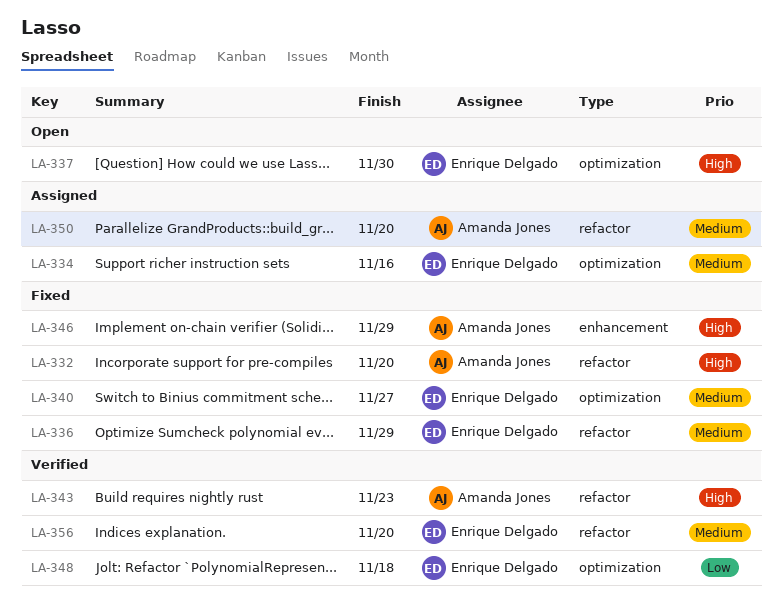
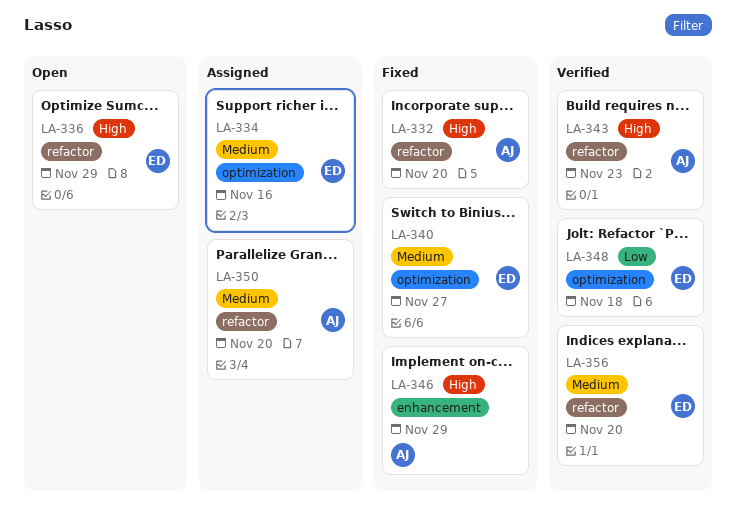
LA-336, status: Fixed -> Open
LA-336, priority: Medium -> High
LA-337: present -> none

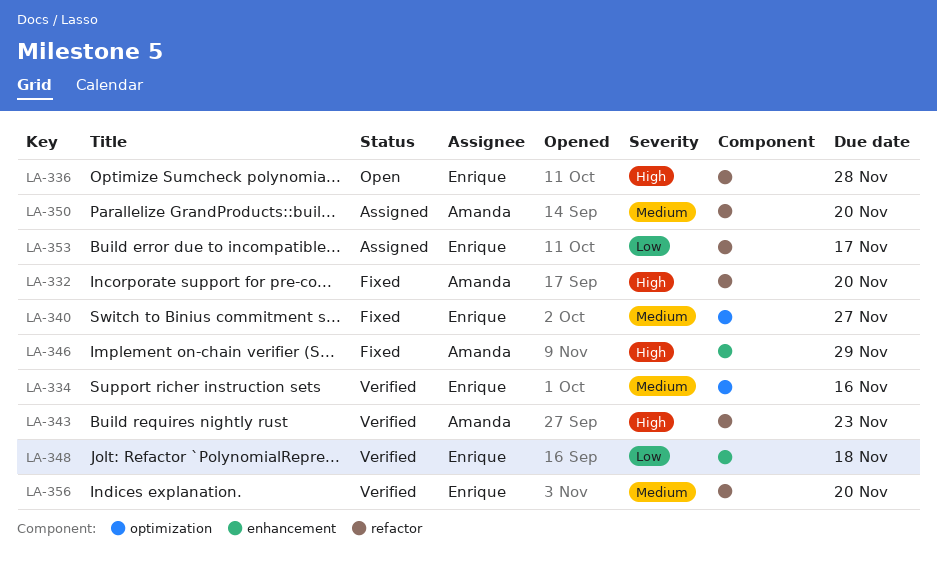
LA-334, status: Assigned -> Verified
LA-336, due: Nov 29 -> Nov 28
LA-348, label: optimization -> enhancement
LA-353: none -> present

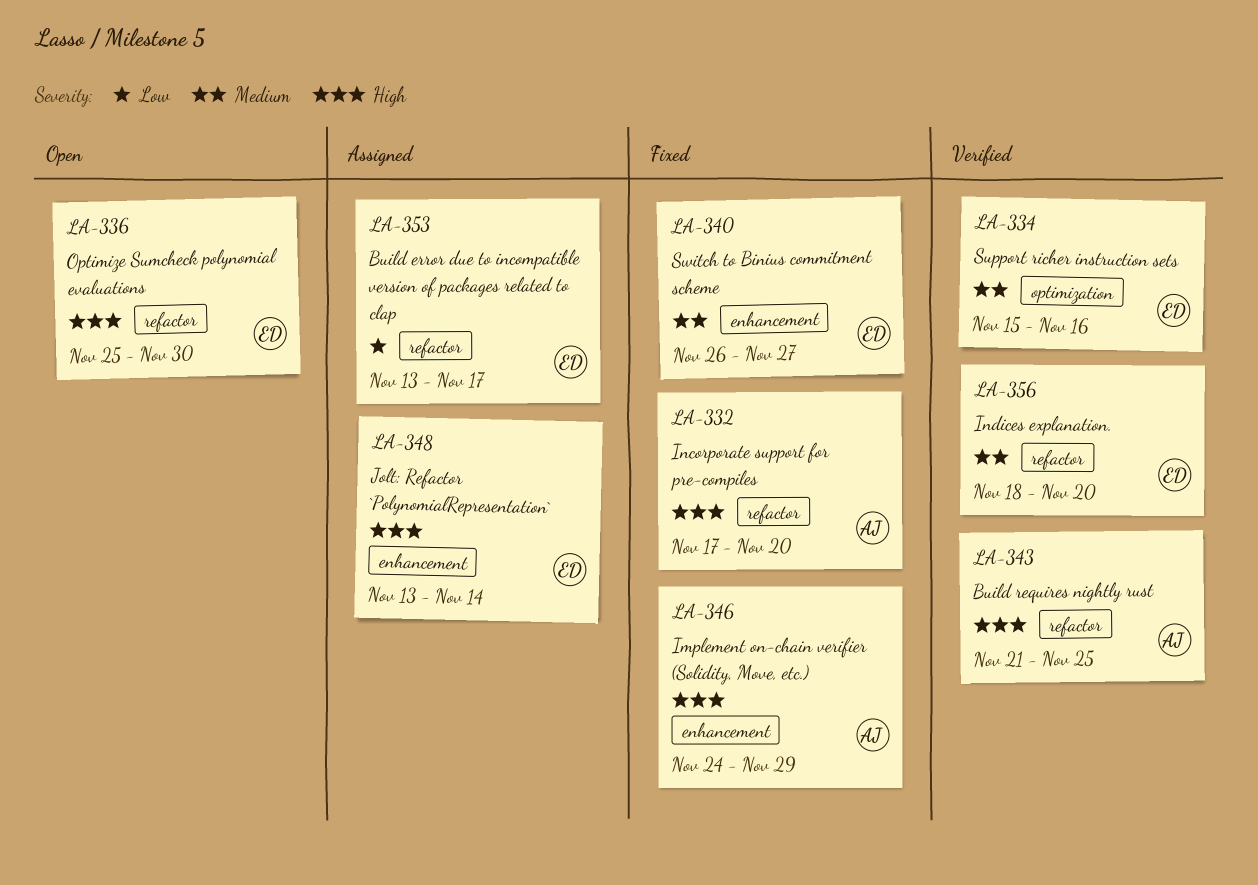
LA-336, due: Nov 28 -> Nov 30
LA-340, label: optimization -> enhancement
LA-343, due: Nov 23 -> Nov 25
LA-348, status: Verified -> Assigned
LA-348, priority: Low -> High
LA-348, due: Nov 18 -> Nov 14
LA-350: present -> none

